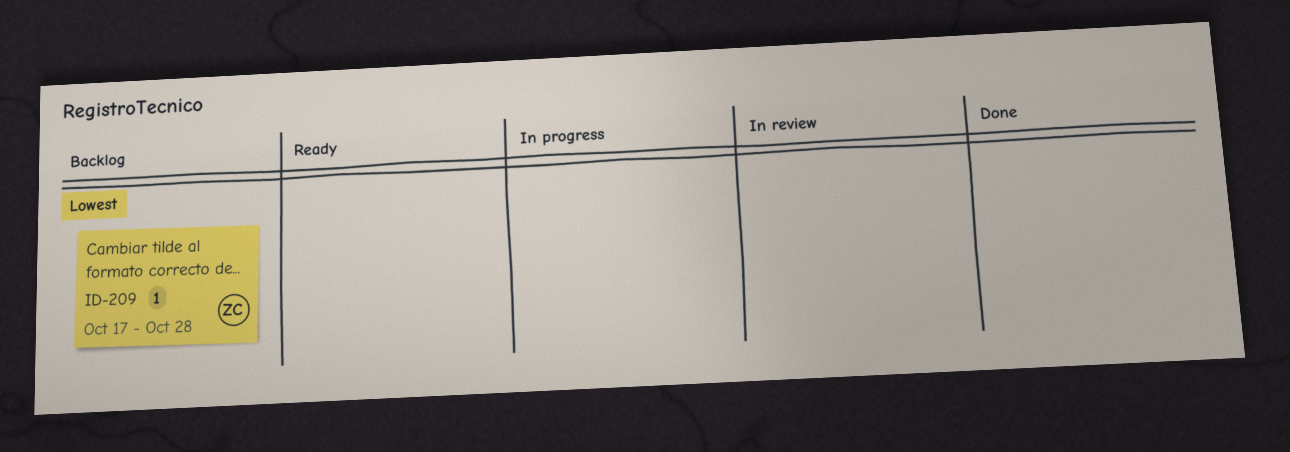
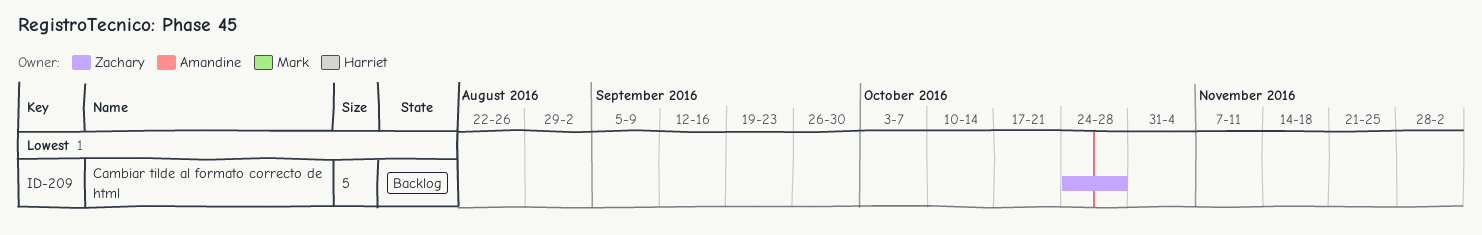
ID-209, estimate: 1 -> 5
ID-209, start: Oct 17 -> Oct 24

